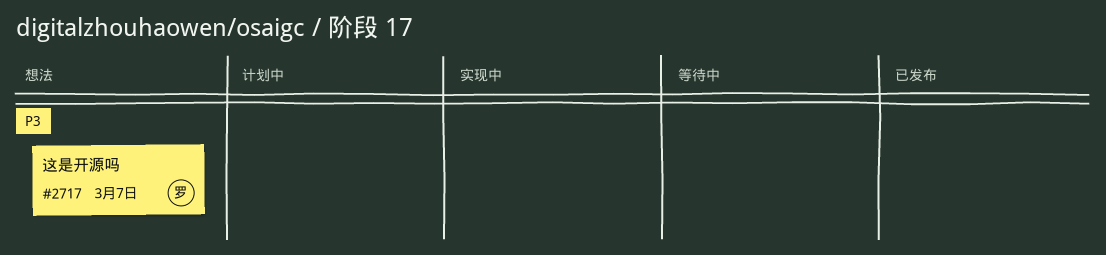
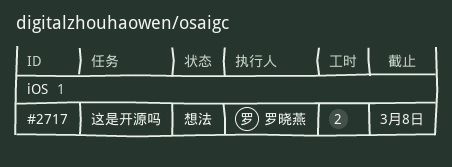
#2717, due: Mar 7 -> Mar 8

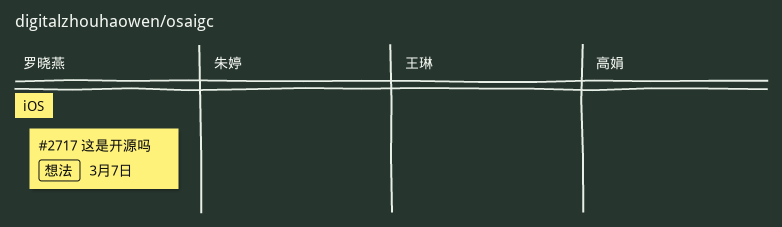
#2717, due: Mar 8 -> Mar 7

